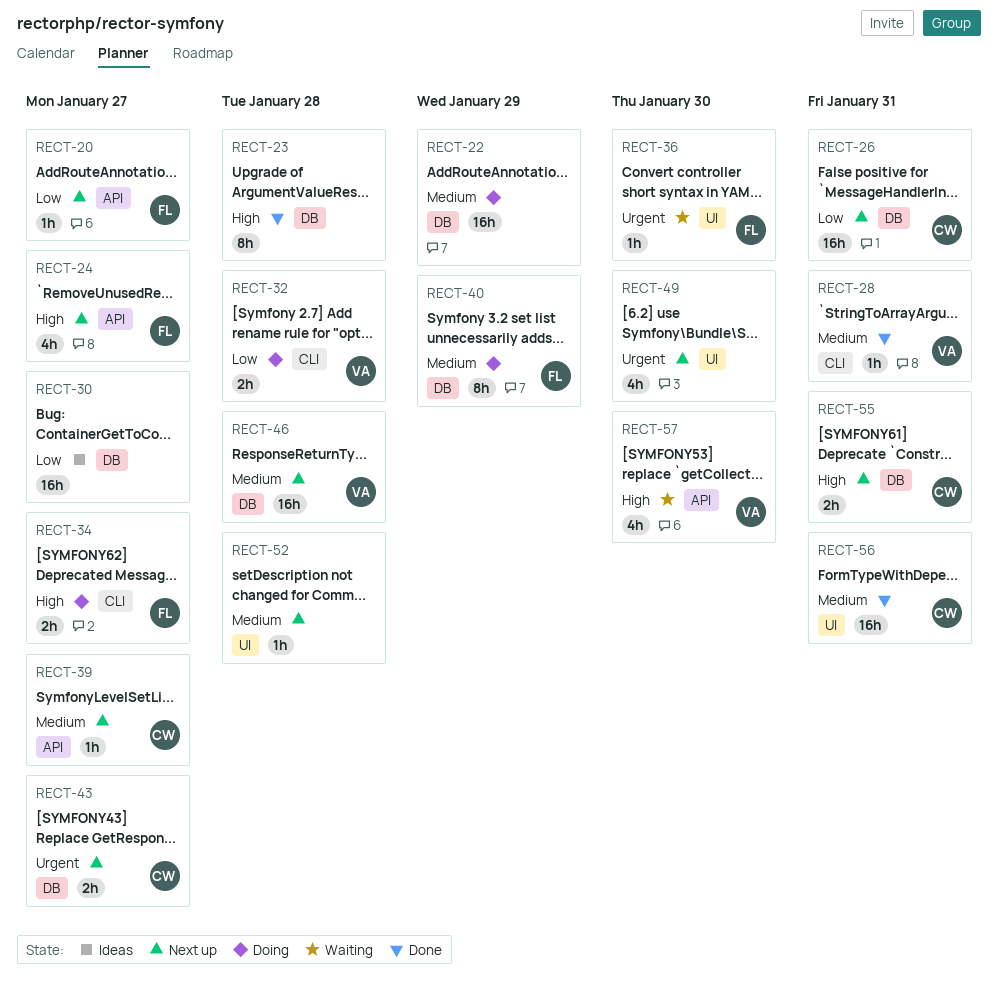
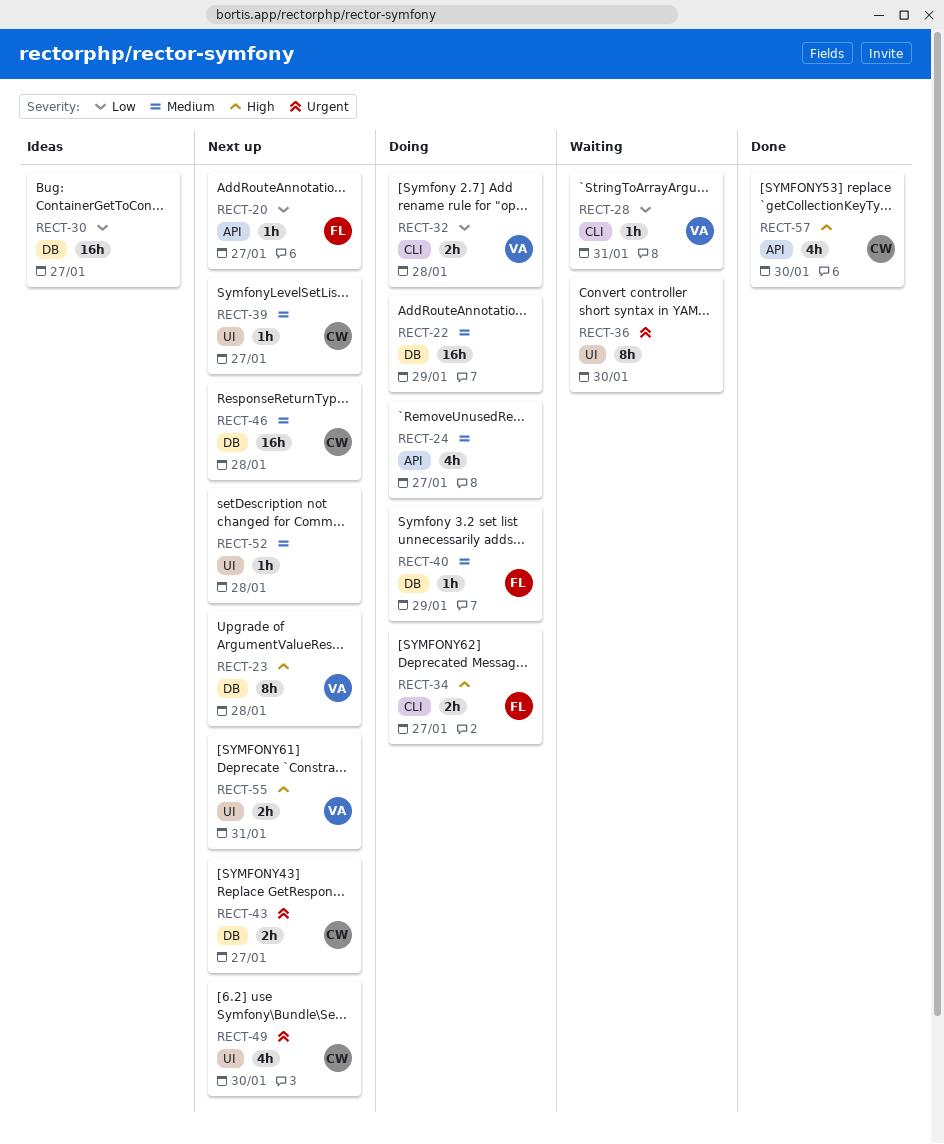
RECT-23, status: Done -> Next up
RECT-23, owner: none -> VA
RECT-24, status: Next up -> Doing
RECT-24, owner: FL -> none
RECT-24, priority: High -> Medium
RECT-26: present -> none
RECT-28, status: Done -> Waiting
RECT-28, priority: Medium -> Low
RECT-36, owner: FL -> none
RECT-36, estimate: 1h -> 8h
RECT-39, label: API -> UI
RECT-40, estimate: 8h -> 1h
RECT-46, owner: VA -> CW
RECT-49, owner: none -> CW
RECT-55, owner: CW -> VA
RECT-55, label: DB -> UI
RECT-56: present -> none
RECT-57, status: Waiting -> Done
RECT-57, owner: VA -> CW

